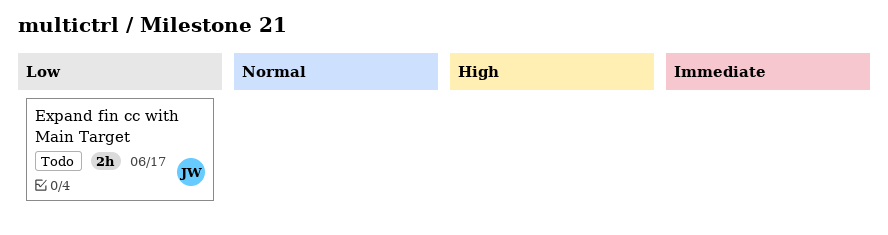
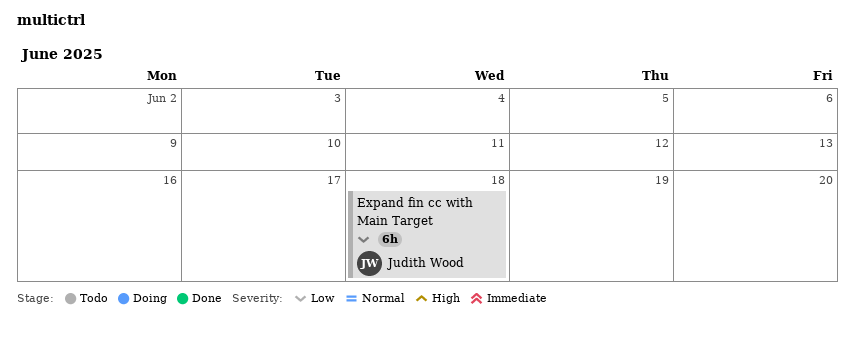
Expand fin cc with Main Target, estimate: 2h -> 6h
Expand fin cc with Main Target, due: Jun 17 -> Jun 18

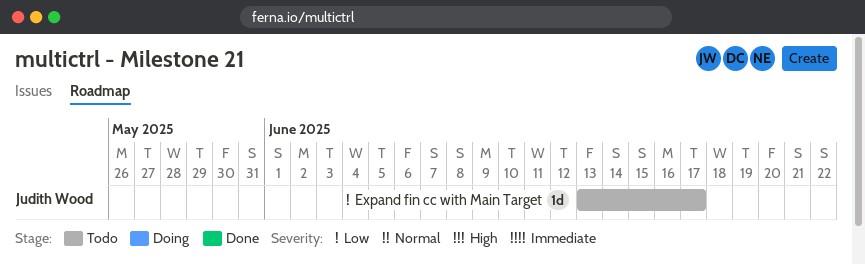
Expand fin cc with Main Target, estimate: 6h -> 1d
Expand fin cc with Main Target, due: Jun 18 -> Jun 17

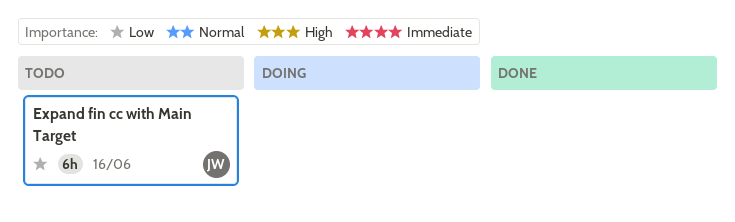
Expand fin cc with Main Target, estimate: 1d -> 6h
Expand fin cc with Main Target, due: Jun 17 -> Jun 16

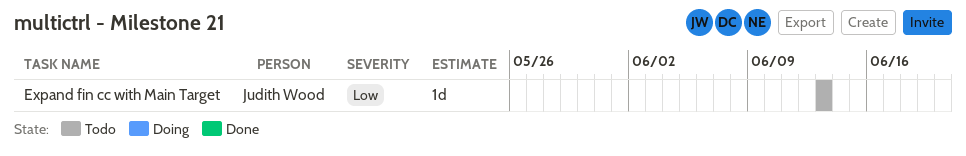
Expand fin cc with Main Target, estimate: 6h -> 1d
Expand fin cc with Main Target, due: Jun 16 -> Jun 13

